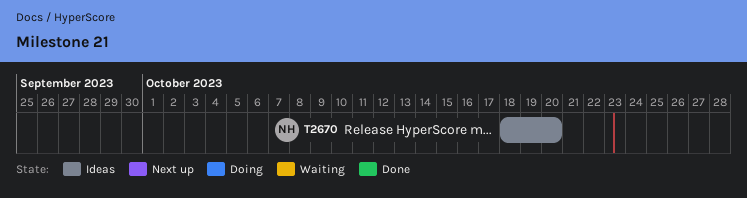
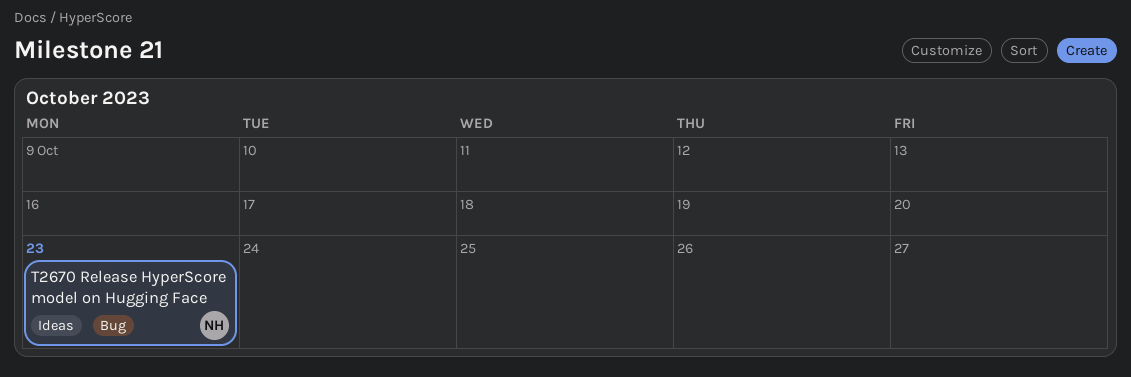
T2670, due: Oct 20 -> Oct 23

